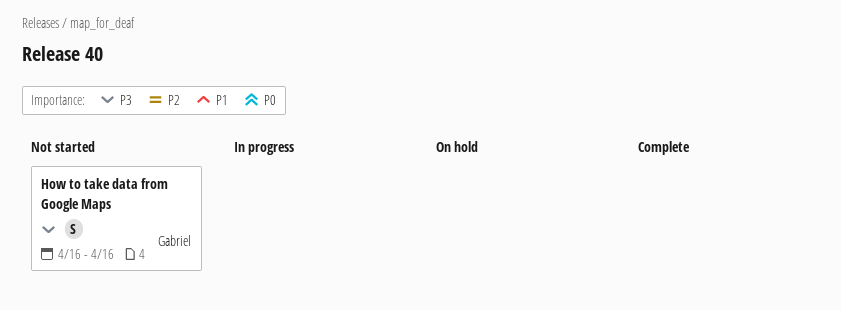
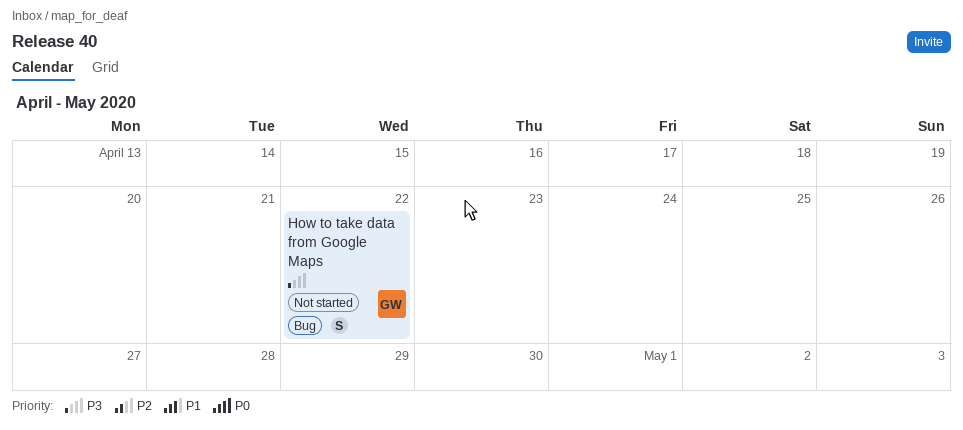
How to take data from Google Maps, due: Apr 16 -> Apr 22

